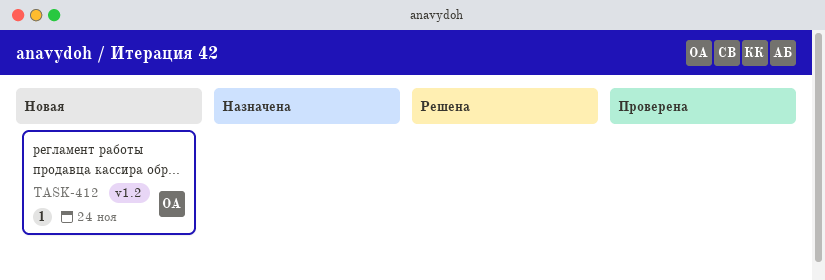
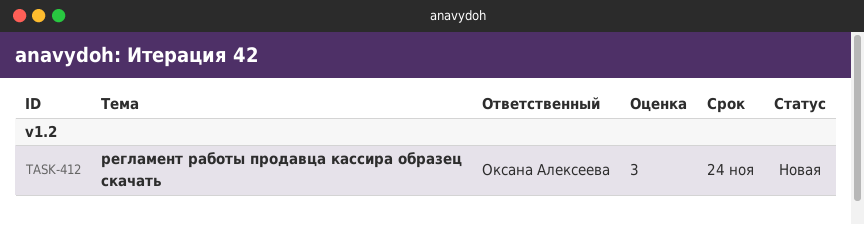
TASK-412, estimate: 1 -> 3

